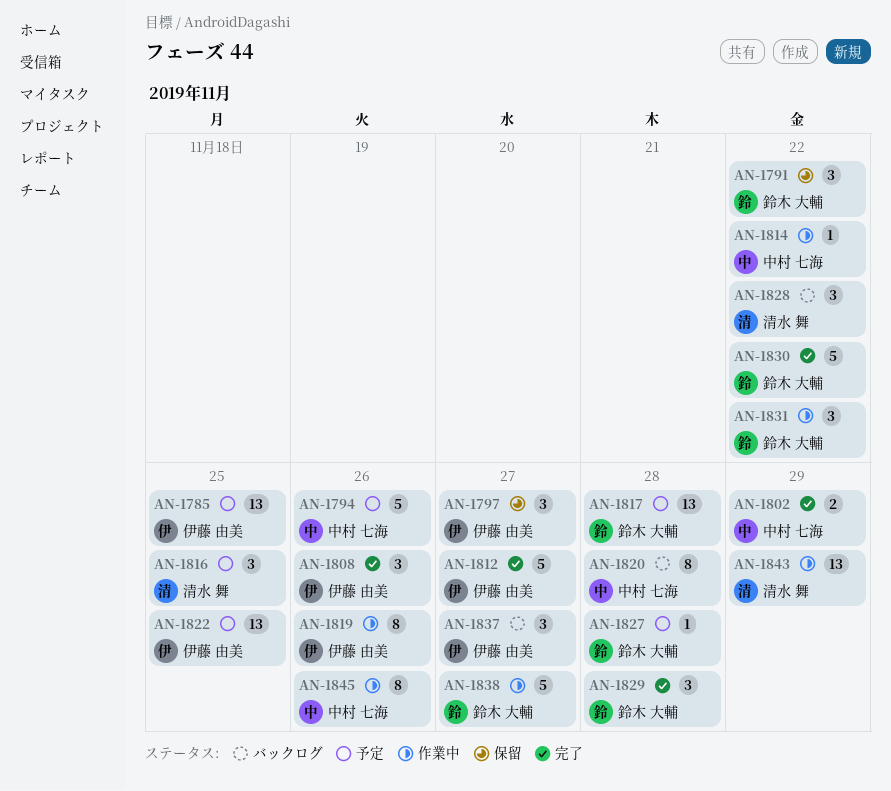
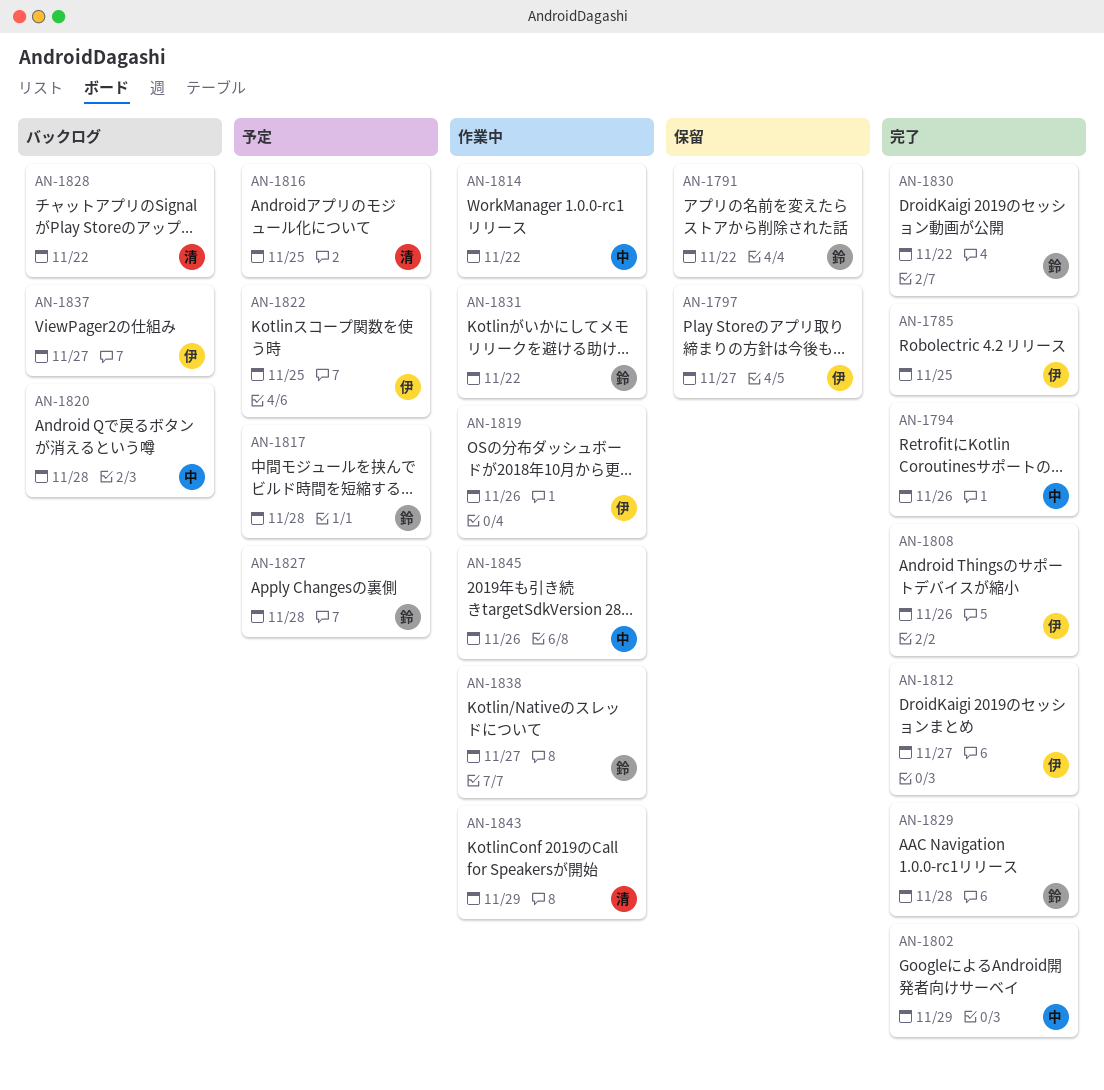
AN-1785, status: 予定 -> 完了
AN-1794, status: 予定 -> 完了

